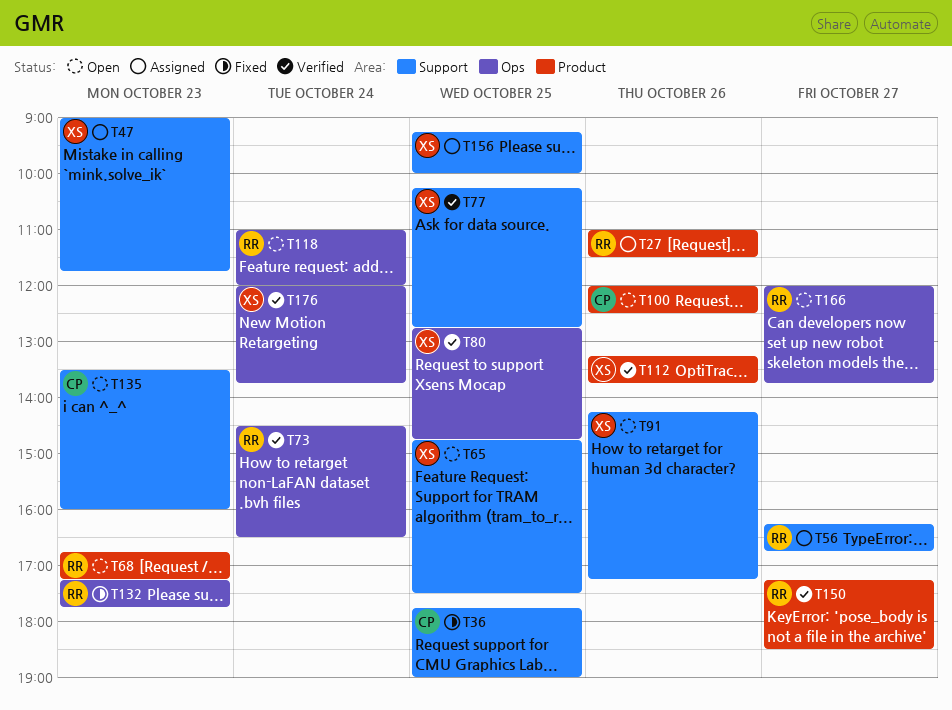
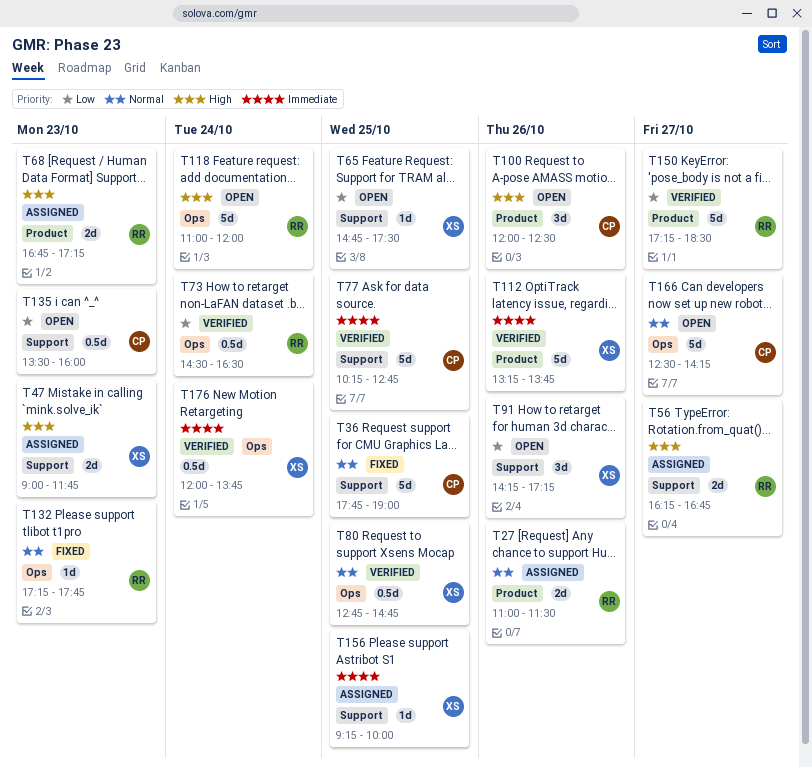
T68, status: Open -> Assigned
T77, owner: XS -> CP
T166, owner: RR -> CP
T166, begins: 12:00 -> 12:30
T166, ends: 13:45 -> 14:15

